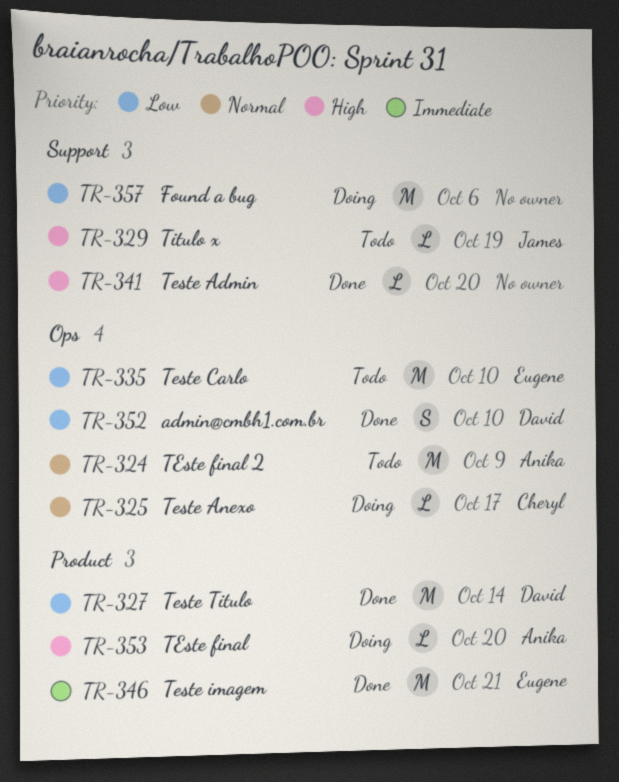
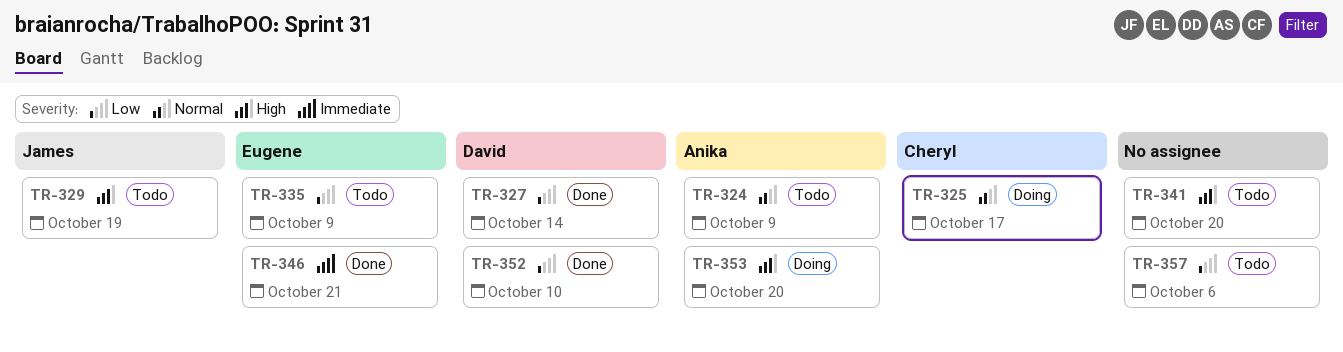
TR-335, due: Oct 10 -> Oct 9
TR-341, status: Done -> Todo
TR-357, status: Doing -> Todo

